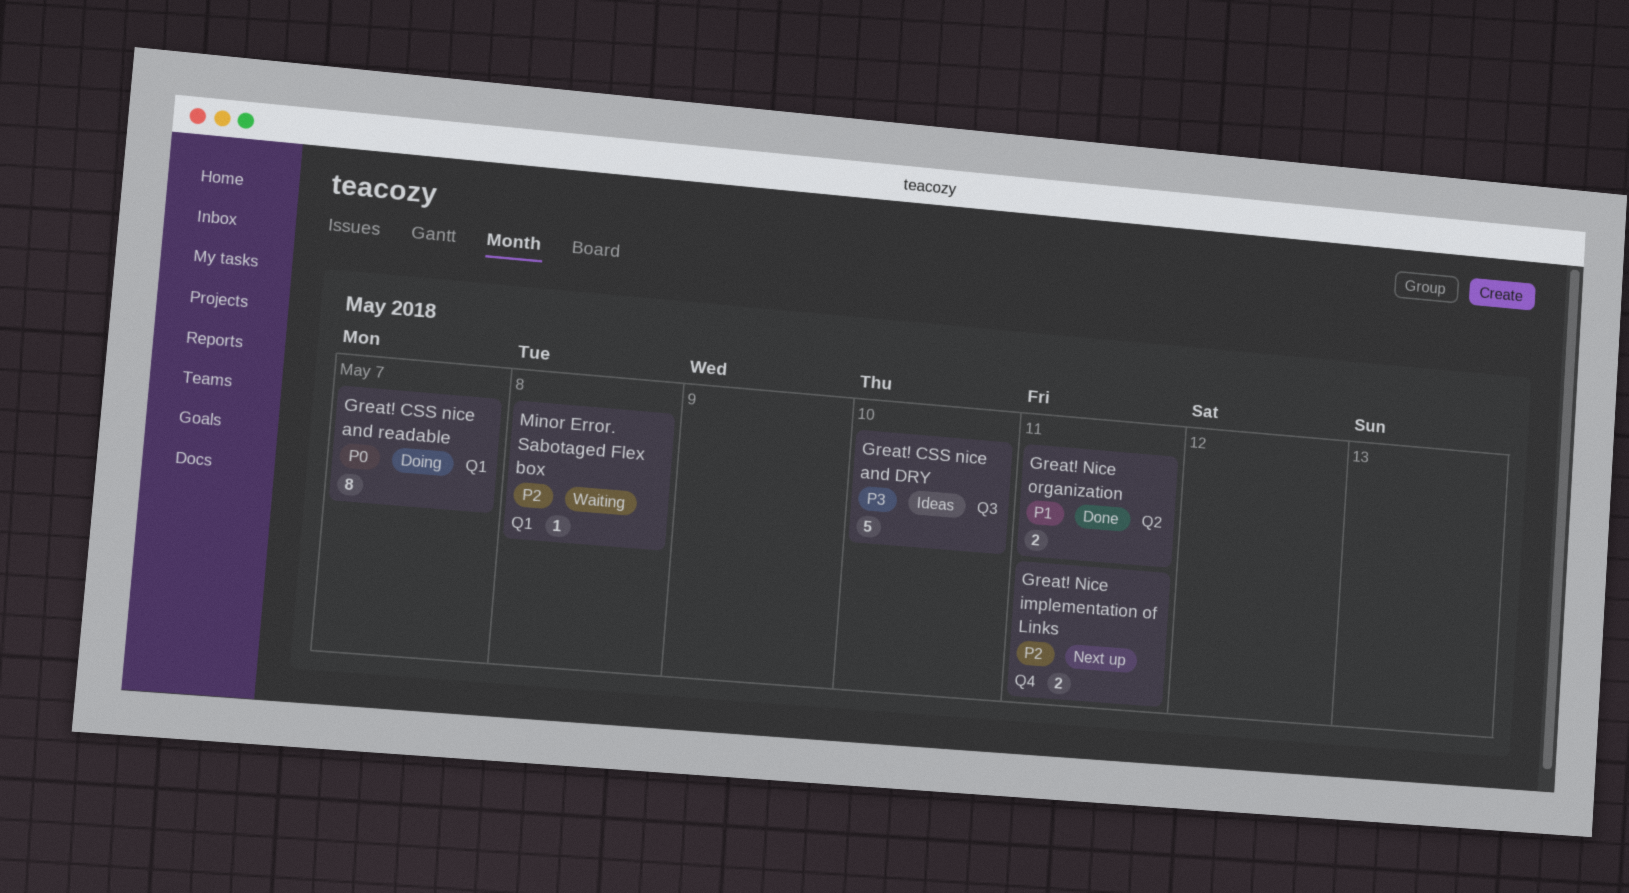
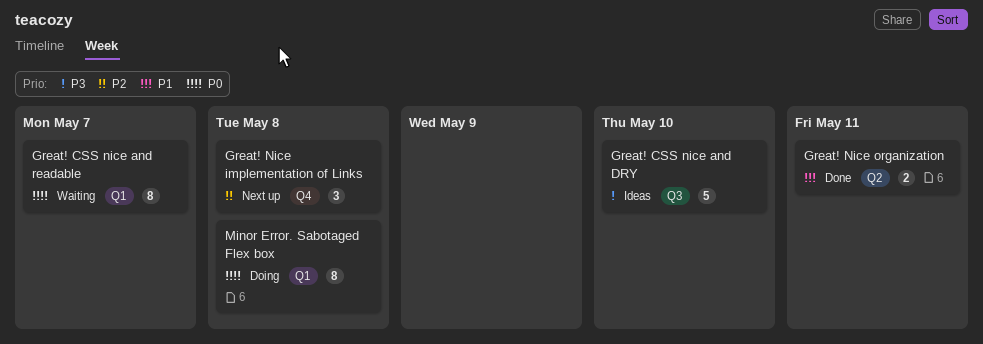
Great! CSS nice and readable, status: Doing -> Waiting
Great! Nice implementation of Links, estimate: 2 -> 3
Great! Nice implementation of Links, due: May 11 -> May 8
Minor Error. Sabotaged Flex box, status: Waiting -> Doing
Minor Error. Sabotaged Flex box, priority: P2 -> P0
Minor Error. Sabotaged Flex box, estimate: 1 -> 8

